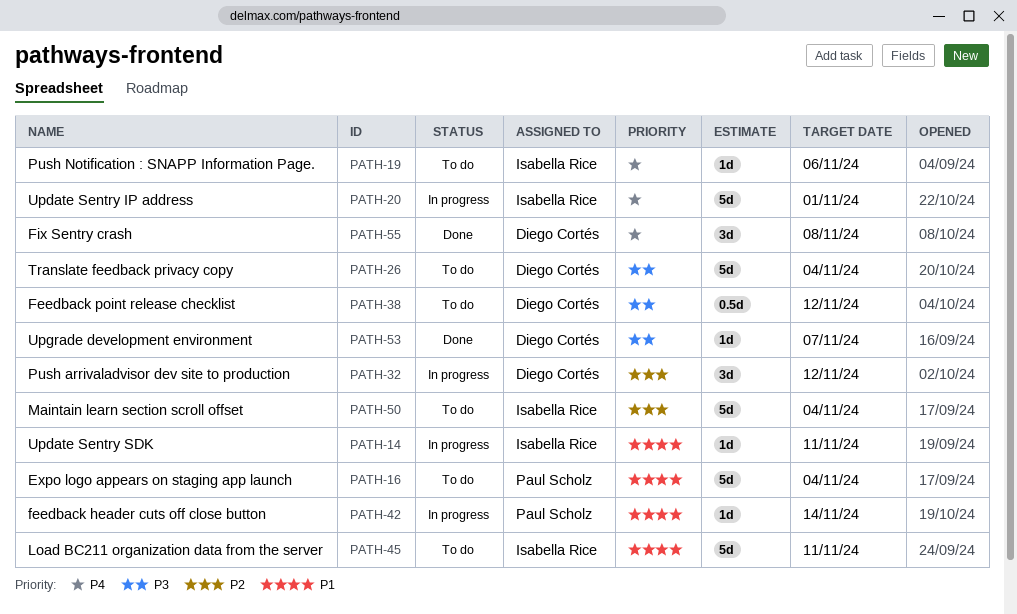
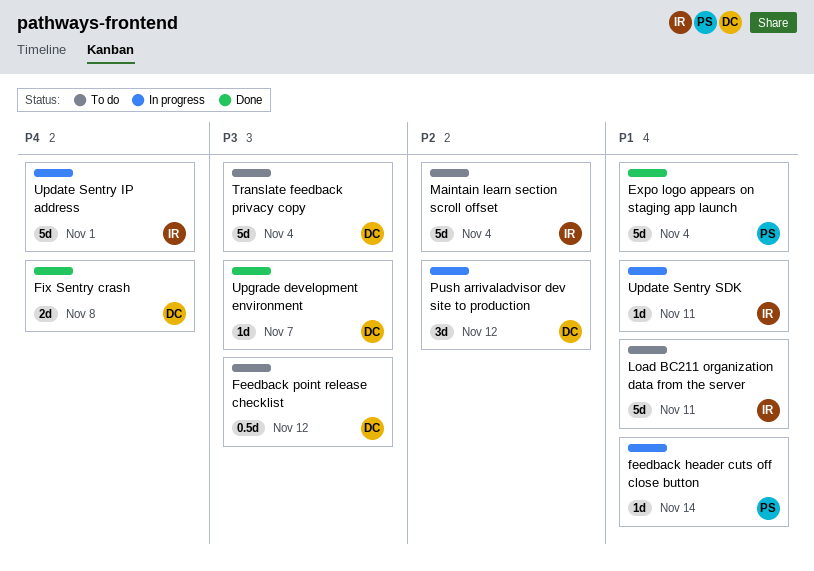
Expo logo appears on staging app launch, status: To do -> Done
Fix Sentry crash, estimate: 3d -> 2d
Push Notification : SNAPP Information Page.: present -> none

